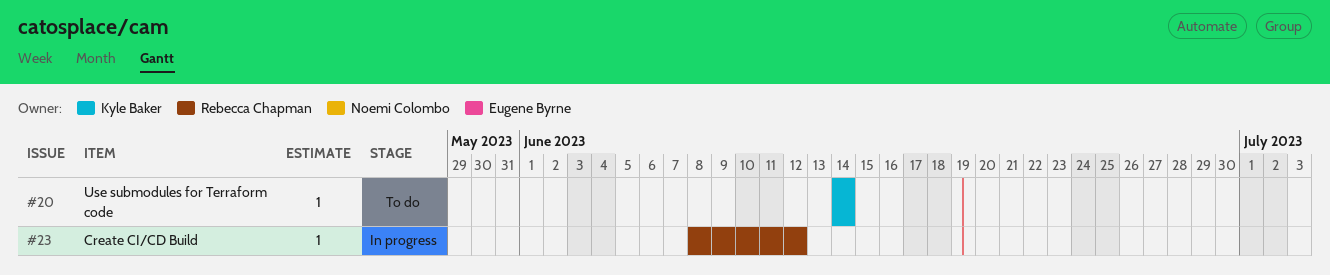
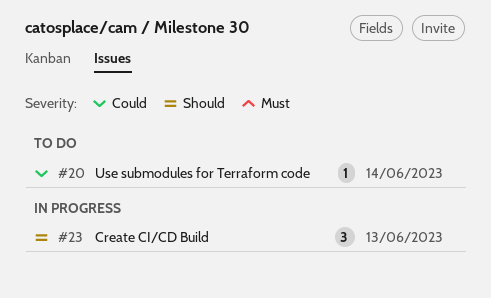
#23, estimate: 1 -> 3
#23, due: Jun 12 -> Jun 13

